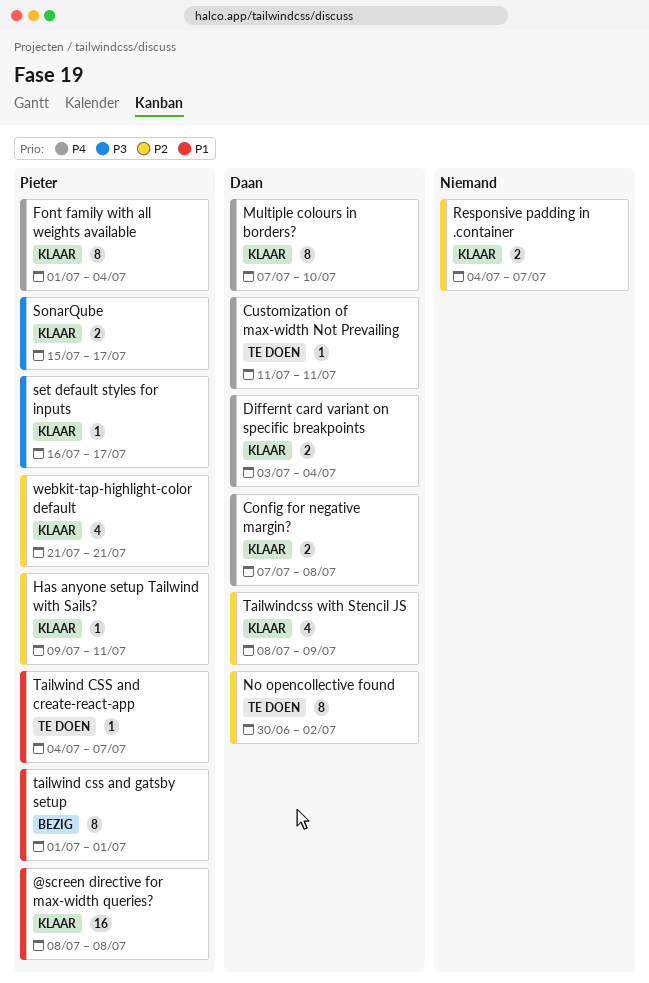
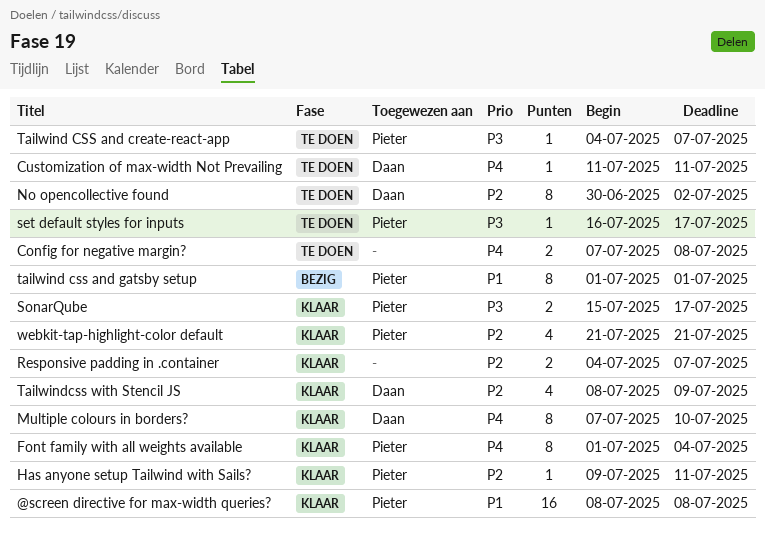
Config for negative margin?, status: Klaar -> Te doen
Config for negative margin?, owner: Daan -> none
Differnt card variant on specific breakpoints: present -> none
set default styles for inputs, status: Klaar -> Te doen
Tailwind CSS and create-react-app, priority: P1 -> P3

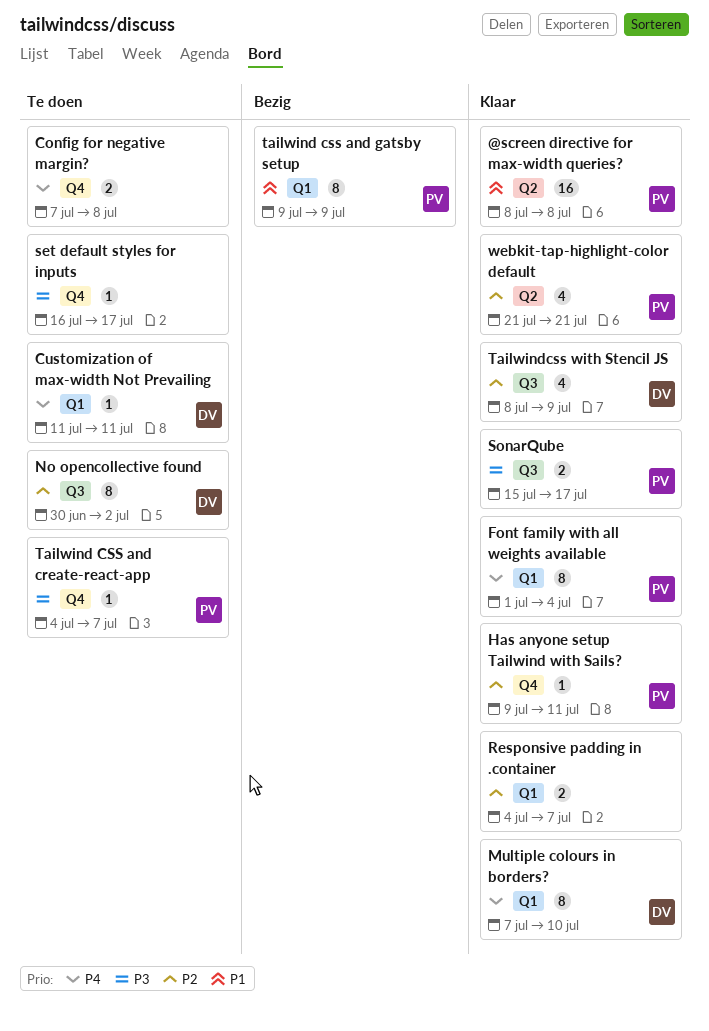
set default styles for inputs, owner: Pieter -> none
tailwind css and gatsby setup, start: Jul 1 -> Jul 9
tailwind css and gatsby setup, due: Jul 1 -> Jul 9

